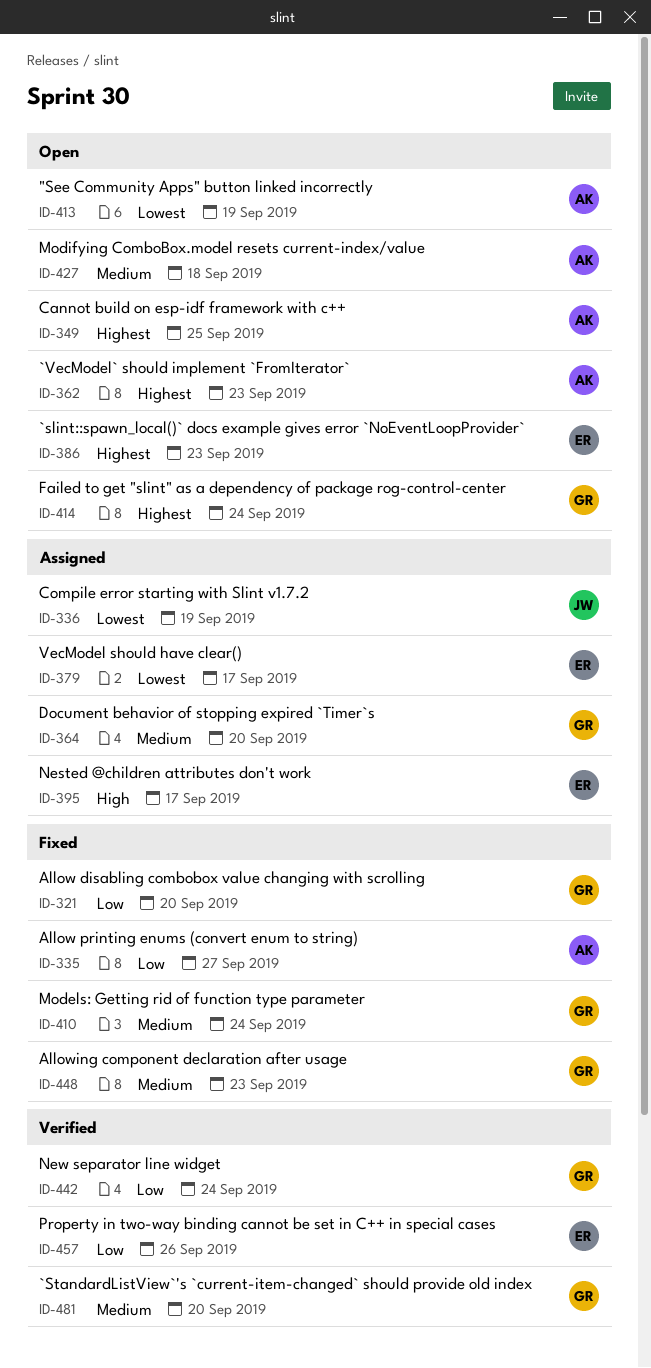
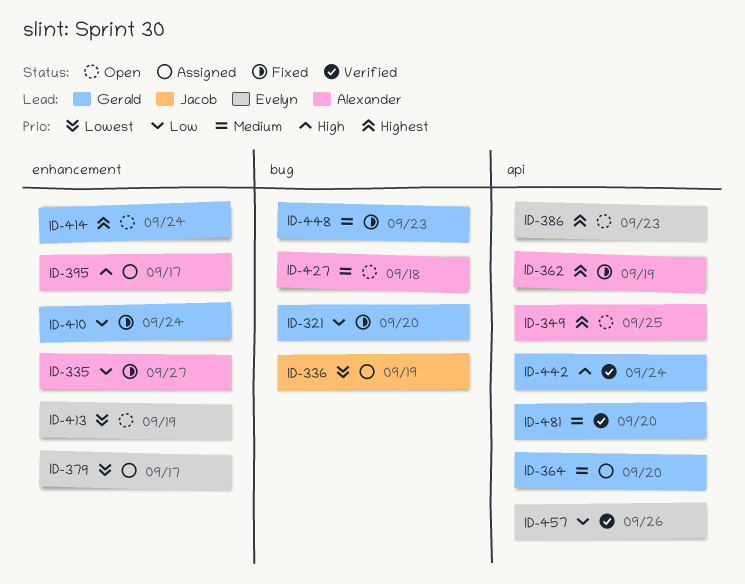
ID-362, status: Open -> Fixed
ID-362, due: Sep 23 -> Sep 19
ID-395, owner: Evelyn -> Alexander
ID-410, priority: Medium -> Low
ID-413, owner: Alexander -> Evelyn
ID-442, priority: Low -> High

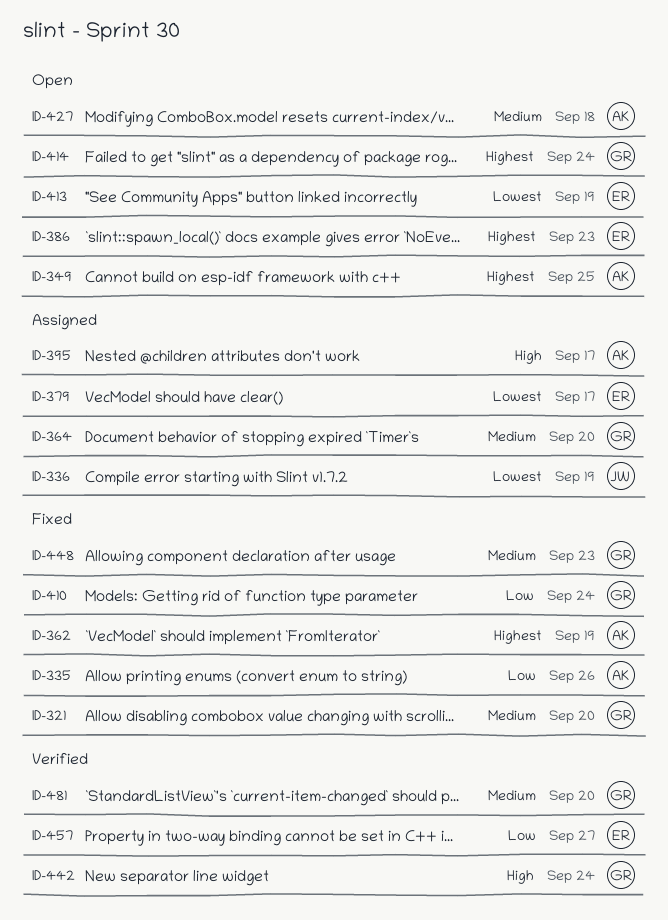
ID-321, priority: Low -> Medium
ID-335, due: Sep 27 -> Sep 26
ID-457, due: Sep 26 -> Sep 27

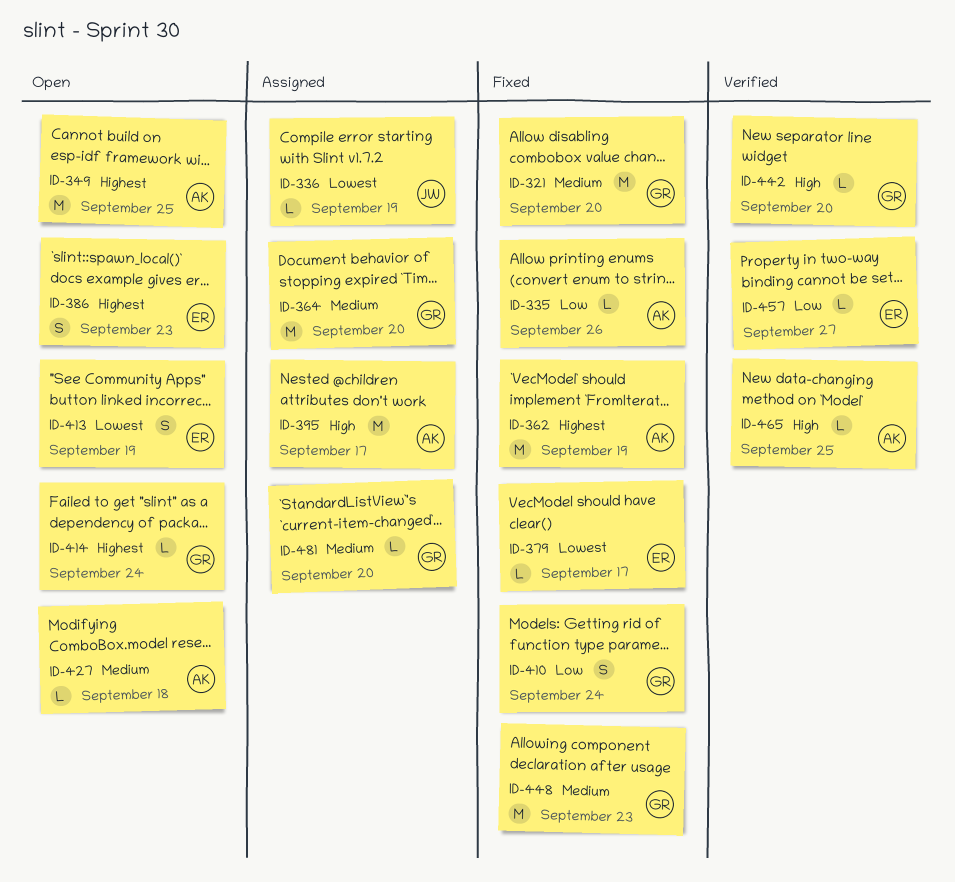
ID-379, status: Assigned -> Fixed
ID-442, due: Sep 24 -> Sep 20
ID-465: none -> present
ID-481, status: Verified -> Assigned

